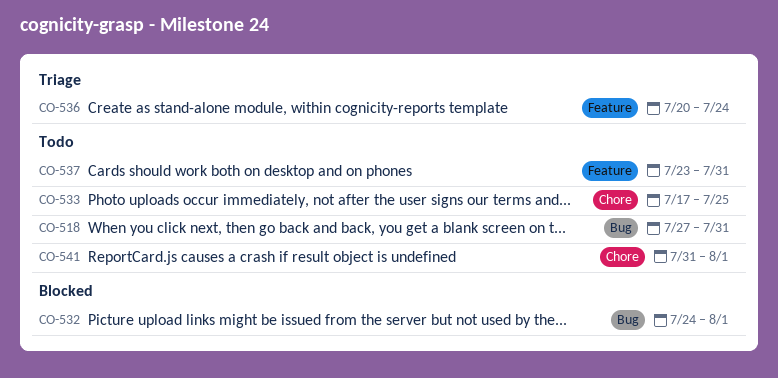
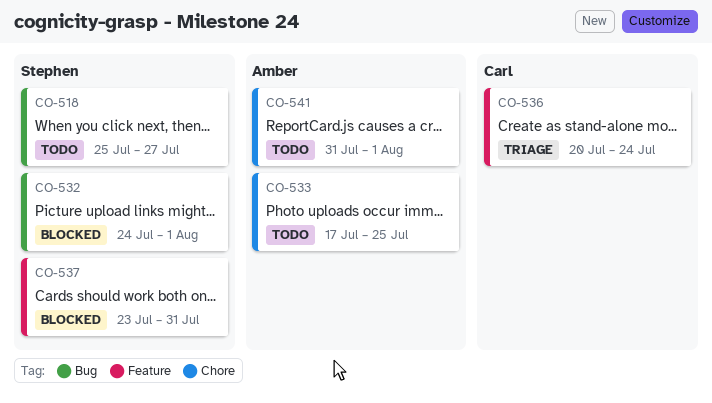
CO-518, start: Jul 27 -> Jul 25
CO-518, due: Jul 31 -> Jul 27
CO-537, status: Todo -> Blocked

